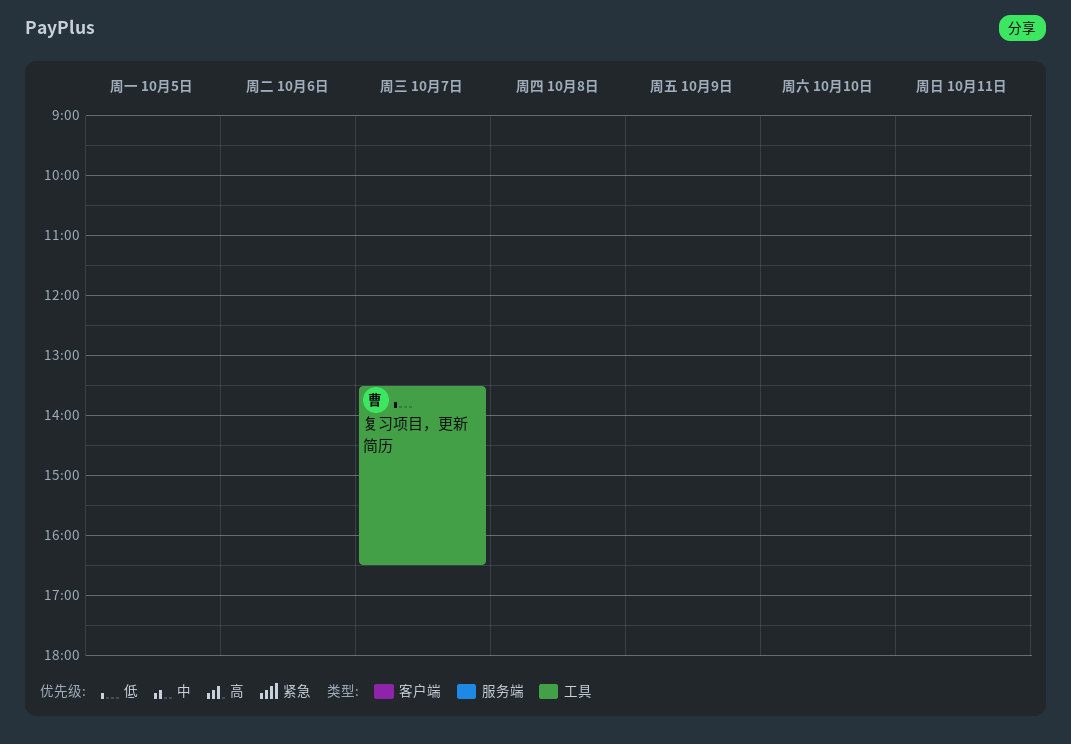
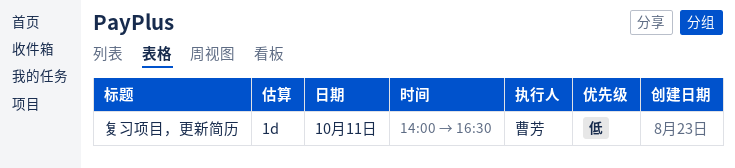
复习项目，更新简历, day: Oct 7 -> Oct 11
复习项目，更新简历, begins: 13:30 -> 14:00

